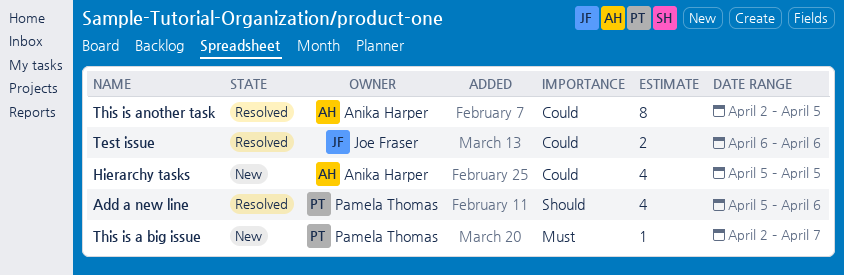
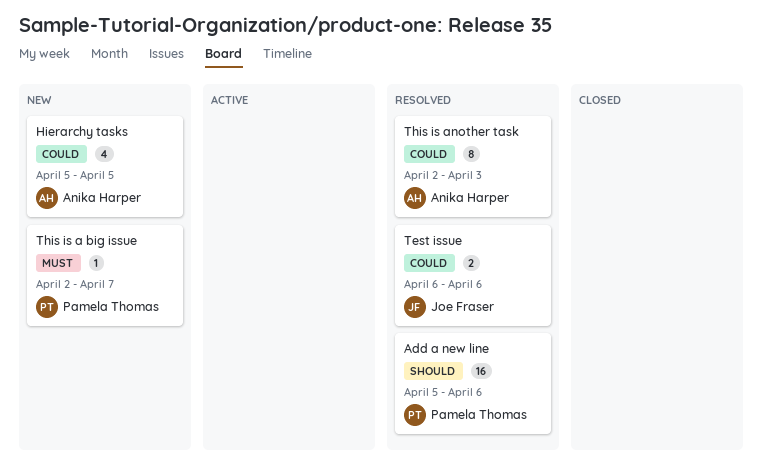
Add a new line, estimate: 4 -> 16
This is another task, due: Apr 5 -> Apr 3

